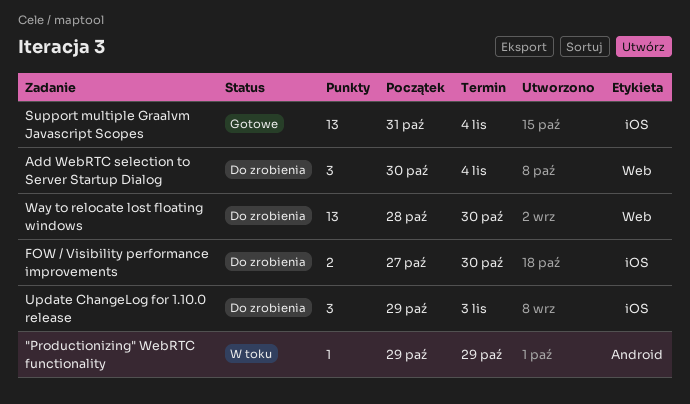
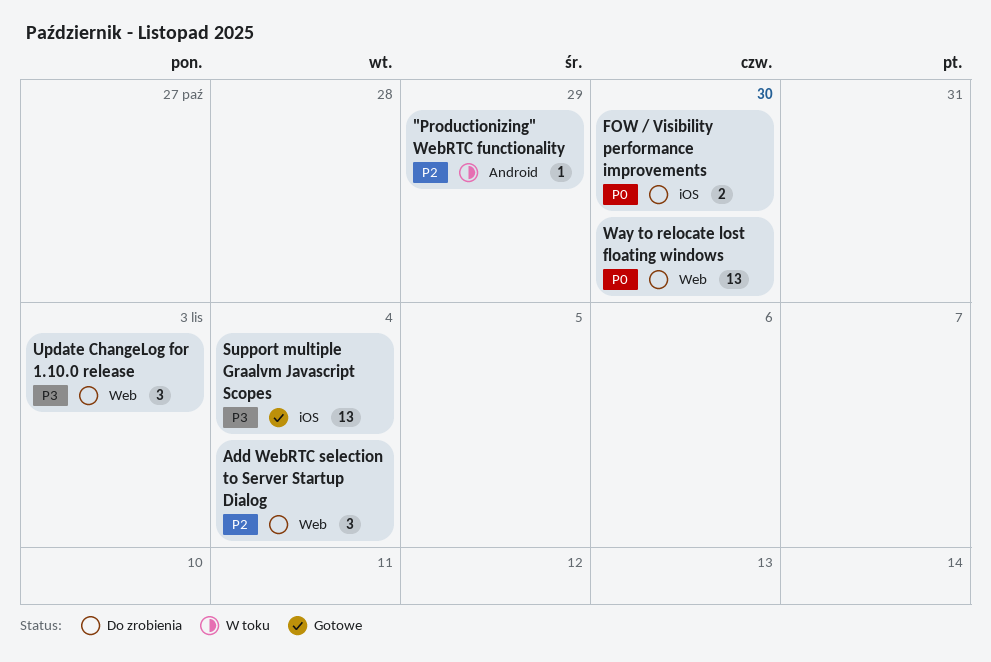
Update ChangeLog for 1.10.0 release, label: iOS -> Web

